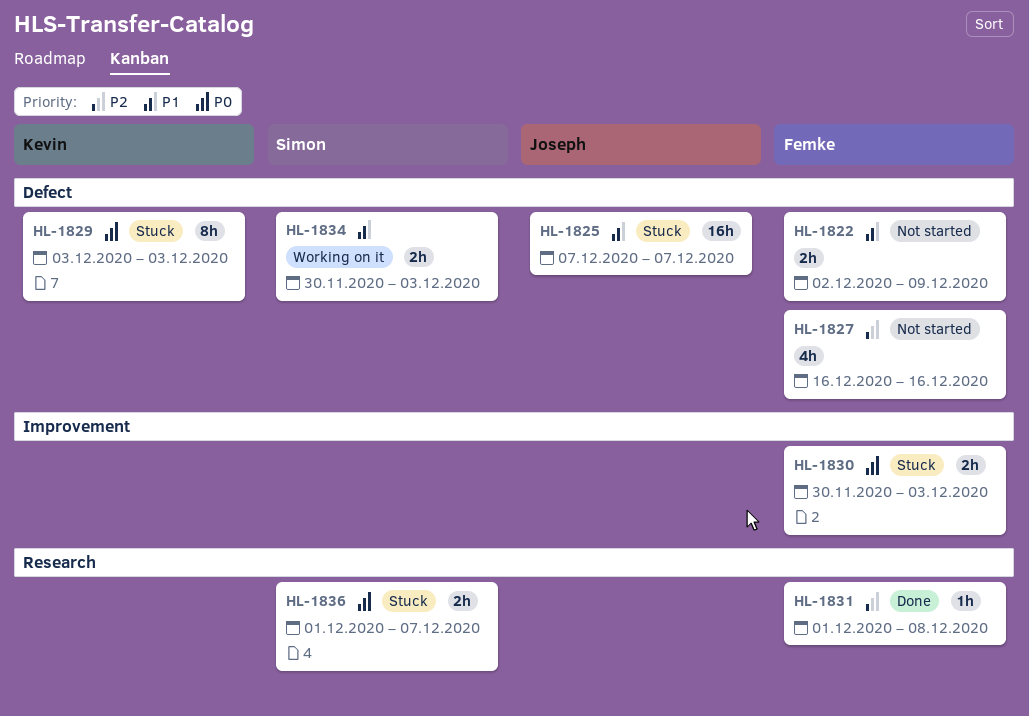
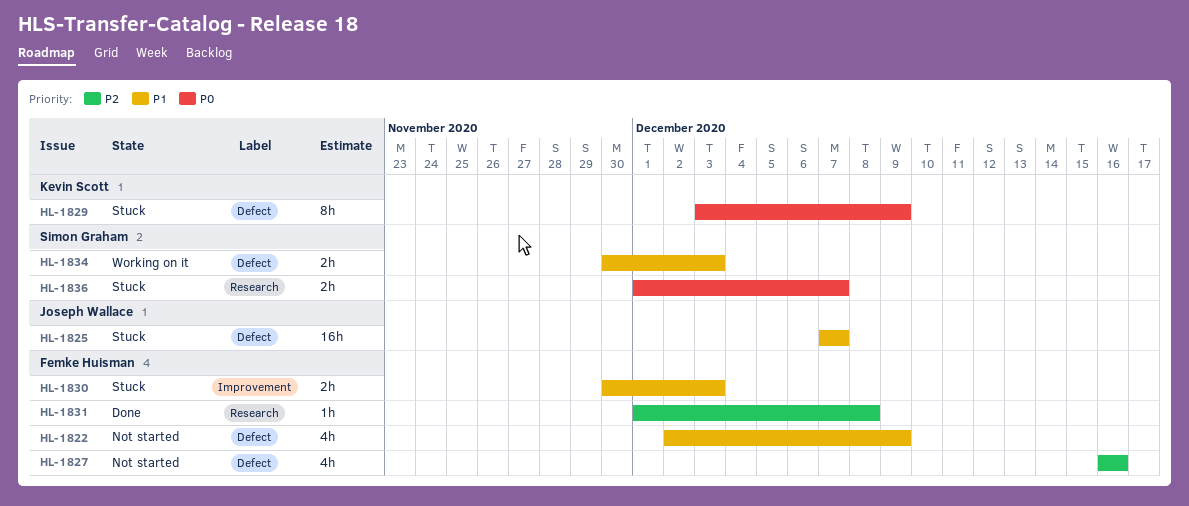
HL-1822, estimate: 2h -> 4h
HL-1829, due: Dec 3 -> Dec 9
HL-1830, priority: P0 -> P1

